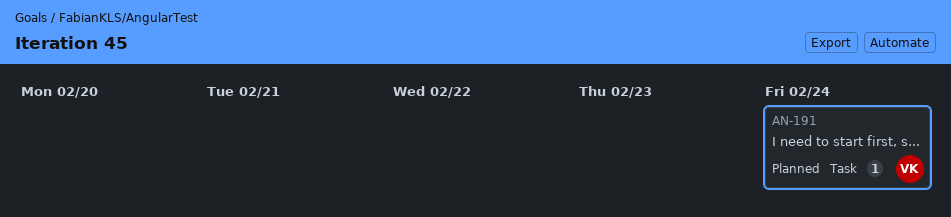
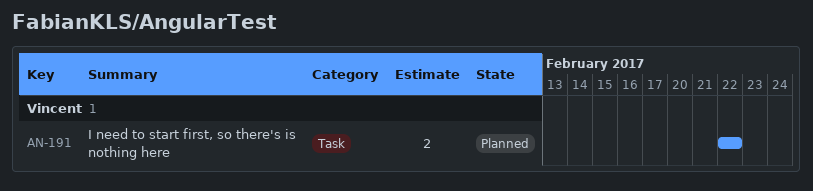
AN-191, estimate: 1 -> 2
AN-191, due: Feb 24 -> Feb 22

